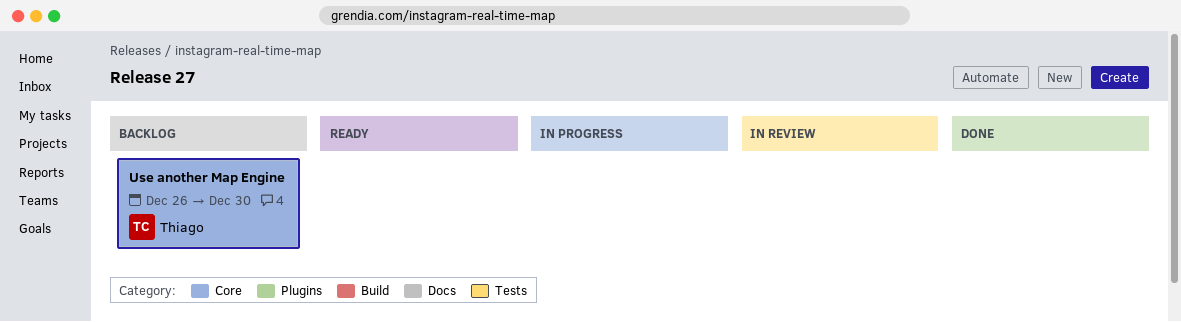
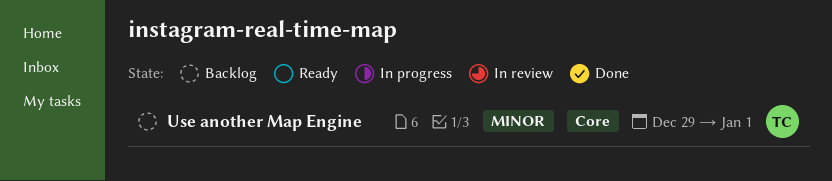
Use another Map Engine, start: Dec 26 -> Dec 29
Use another Map Engine, due: Dec 30 -> Jan 1

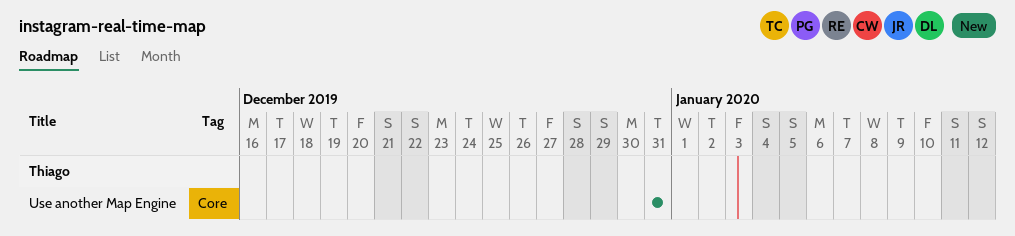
Use another Map Engine, start: Dec 29 -> Dec 31
Use another Map Engine, due: Jan 1 -> Dec 31

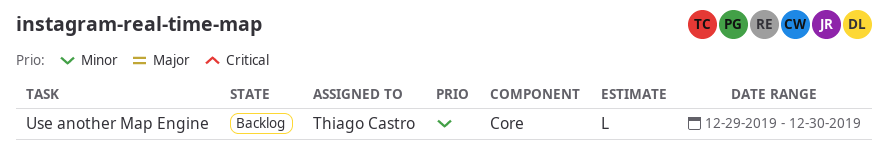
Use another Map Engine, start: Dec 31 -> Dec 29
Use another Map Engine, due: Dec 31 -> Dec 30

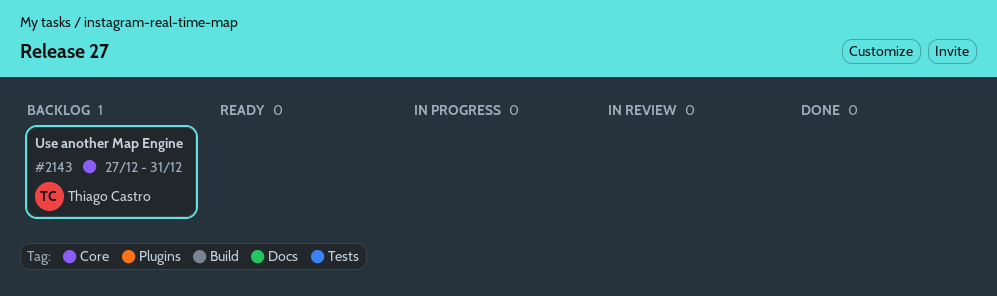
Use another Map Engine, start: Dec 29 -> Dec 27
Use another Map Engine, due: Dec 30 -> Dec 31

